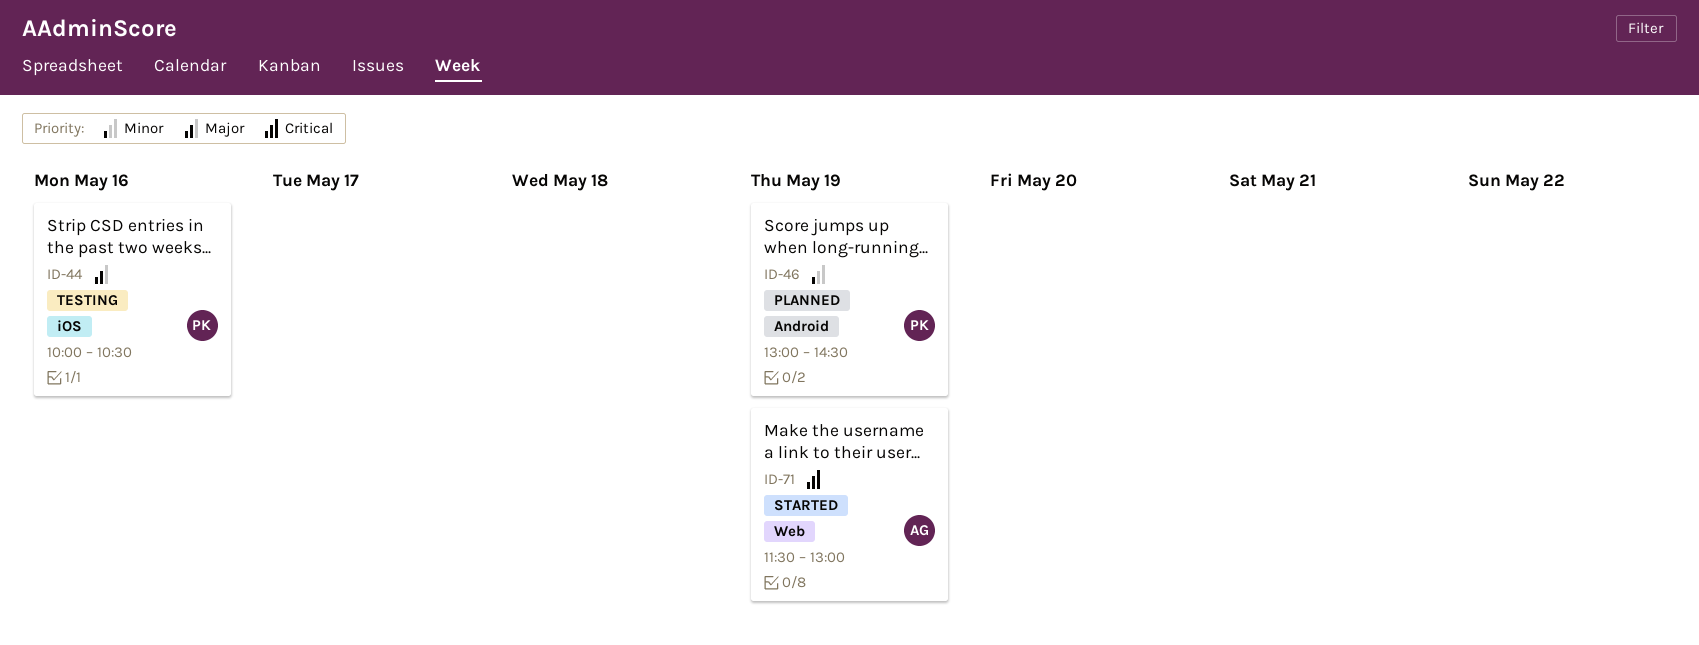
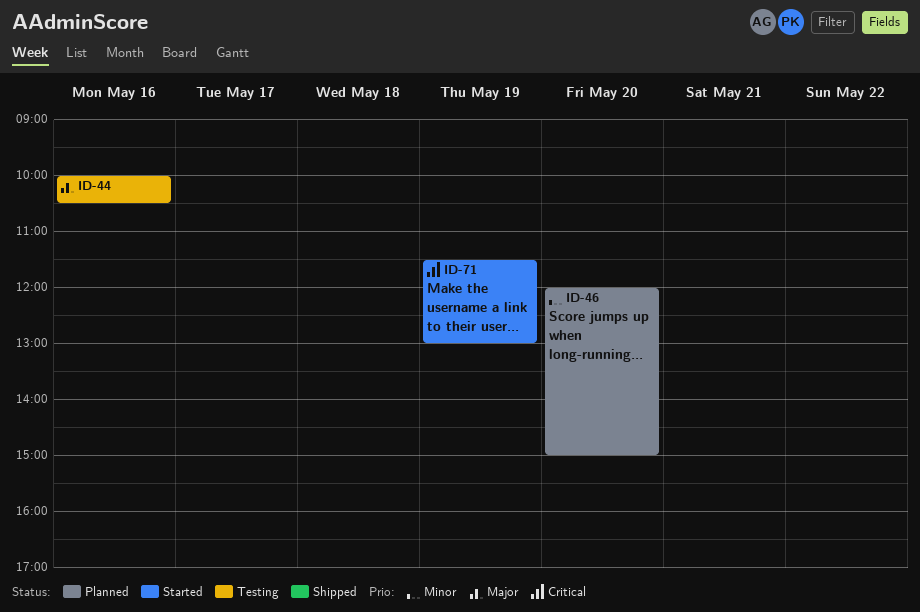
ID-46, day: May 19 -> May 20
ID-46, begins: 13:00 -> 12:00
ID-46, ends: 14:30 -> 15:00

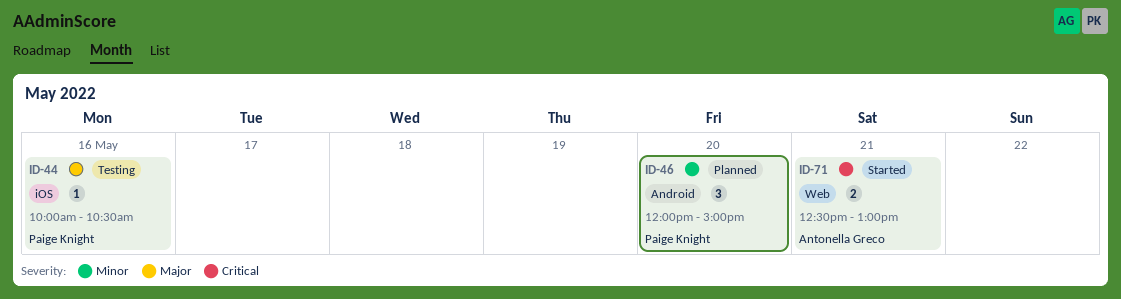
ID-71, day: May 19 -> May 21
ID-71, begins: 11:30 -> 12:30

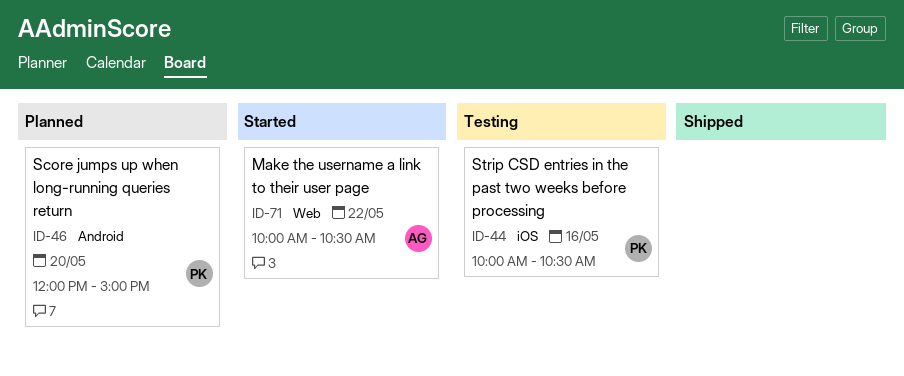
ID-71, day: May 21 -> May 22
ID-71, begins: 12:30 -> 10:00
ID-71, ends: 13:00 -> 10:30

